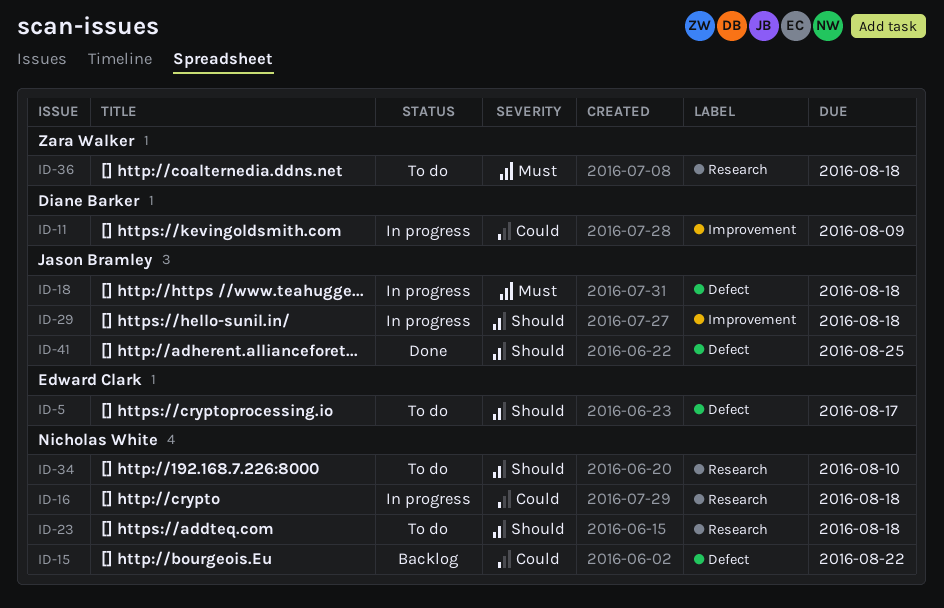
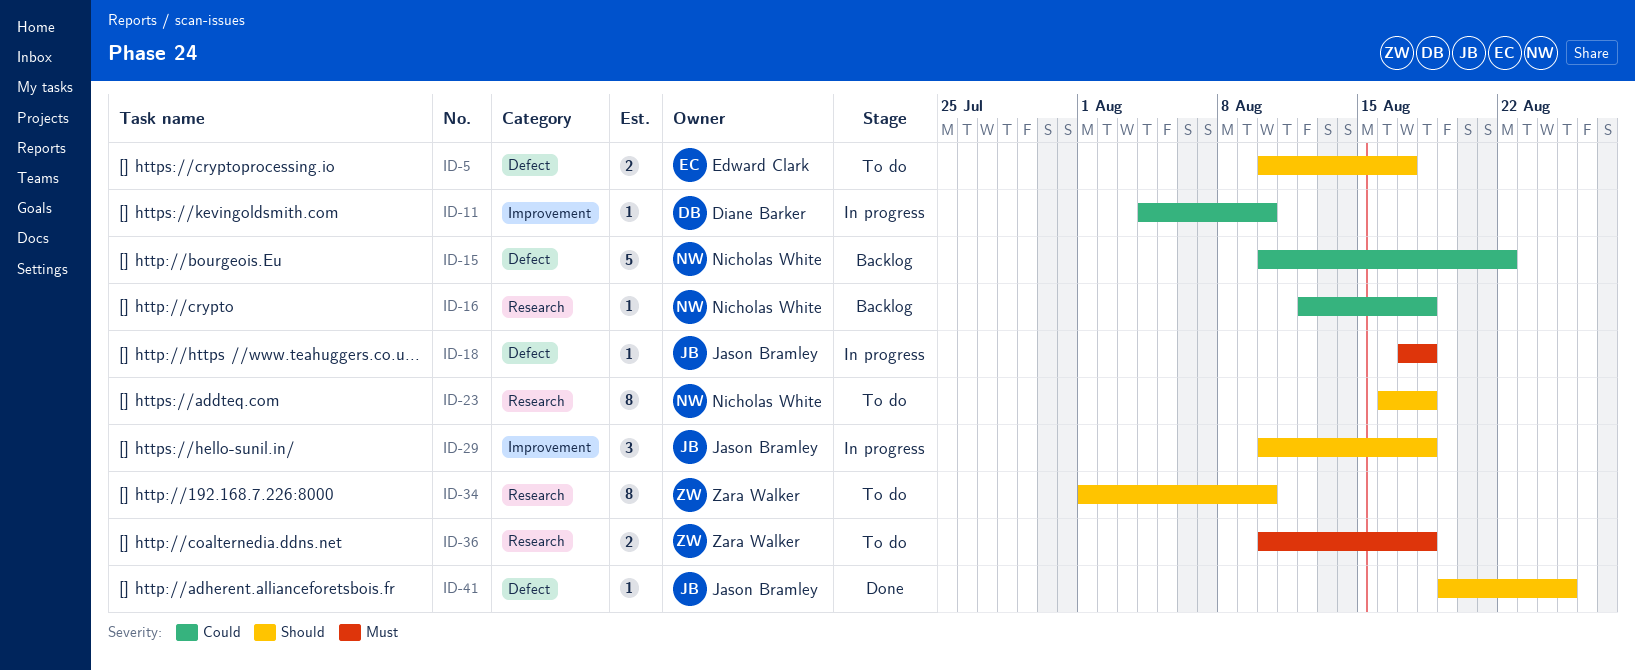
ID-11, due: Aug 9 -> Aug 10
ID-16, status: In progress -> Backlog
ID-34, owner: Nicholas White -> Zara Walker

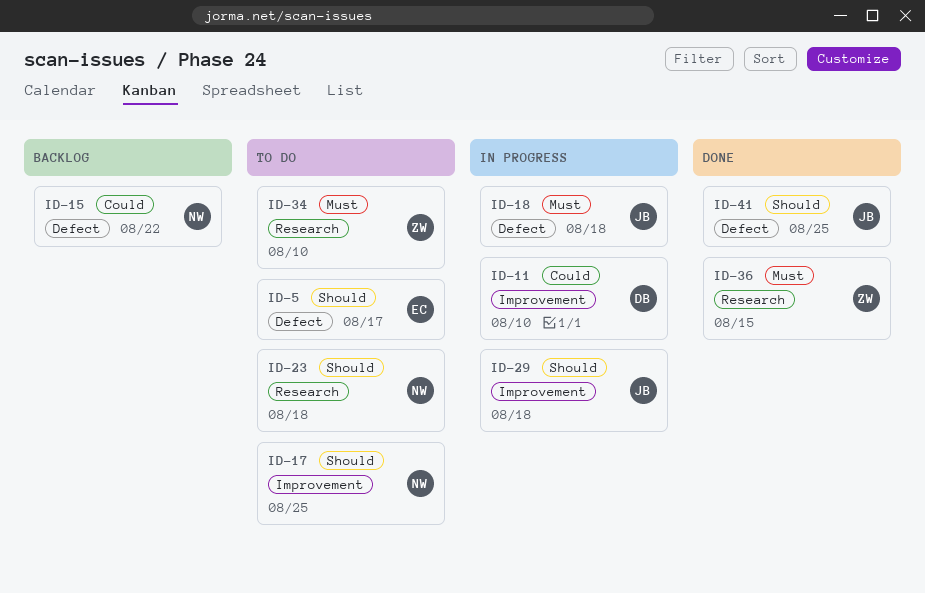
ID-16: present -> none
ID-17: none -> present
ID-34, priority: Should -> Must
ID-36, status: To do -> Done
ID-36, due: Aug 18 -> Aug 15

